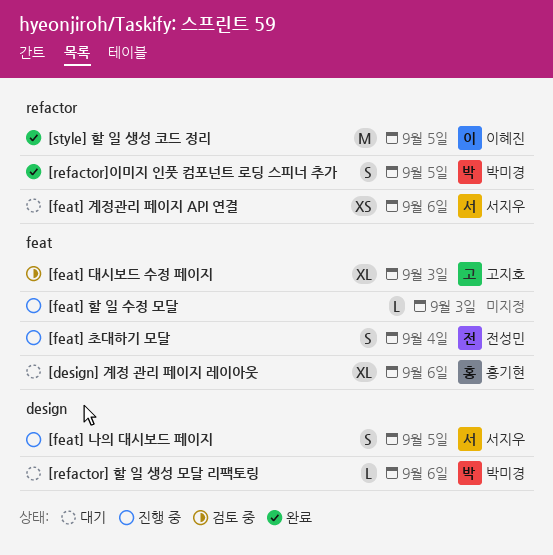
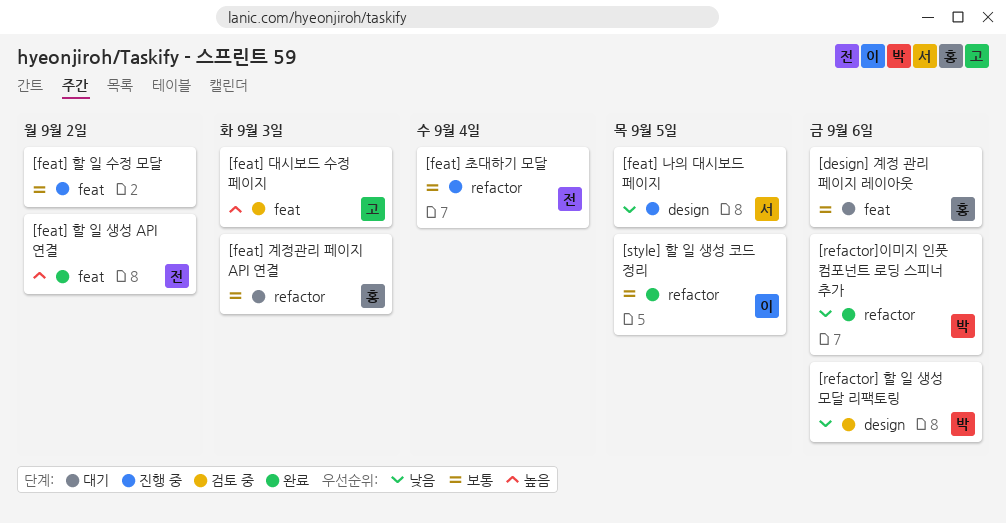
[feat] 계정관리 페이지 API 연결, owner: 서지우 -> 홍기현
[feat] 계정관리 페이지 API 연결, due: Sep 6 -> Sep 3
[feat] 초대하기 모달, label: feat -> refactor
[feat] 할 일 생성 API 연결: none -> present
[feat] 할 일 수정 모달, due: Sep 3 -> Sep 2
[refactor] 할 일 생성 모달 리팩토링, status: 대기 -> 검토 중
[refactor]이미지 인풋 컴포넌트 로딩 스피너 추가, due: Sep 5 -> Sep 6

